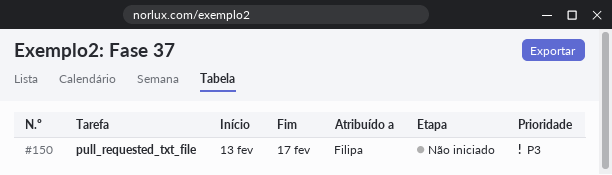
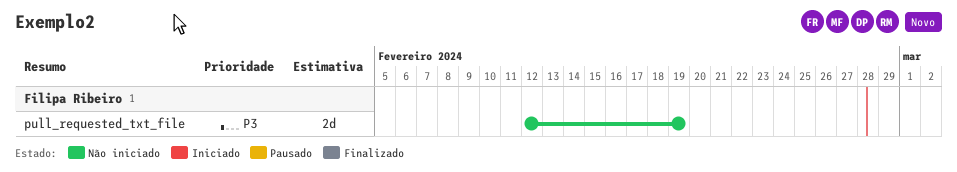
pull_requested_txt_file, start: Feb 13 -> Feb 12
pull_requested_txt_file, due: Feb 17 -> Feb 19

